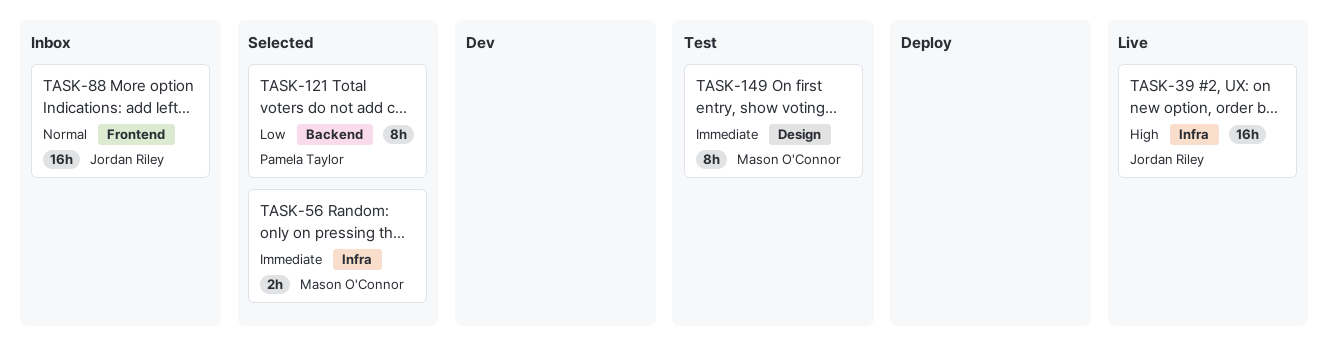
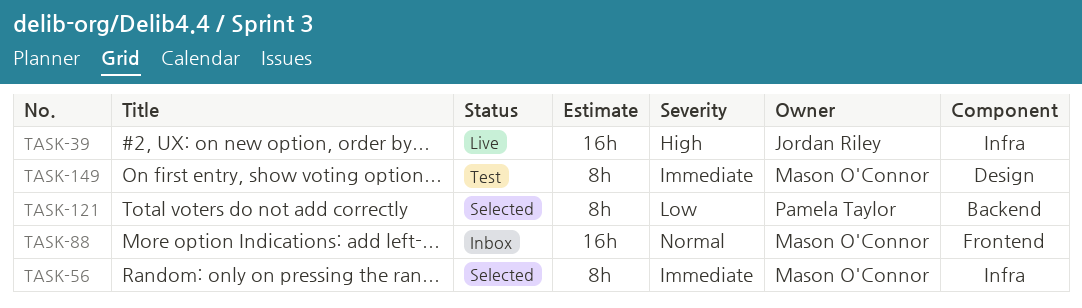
TASK-56, estimate: 2h -> 8h
TASK-88, owner: Jordan Riley -> Mason O'Connor

